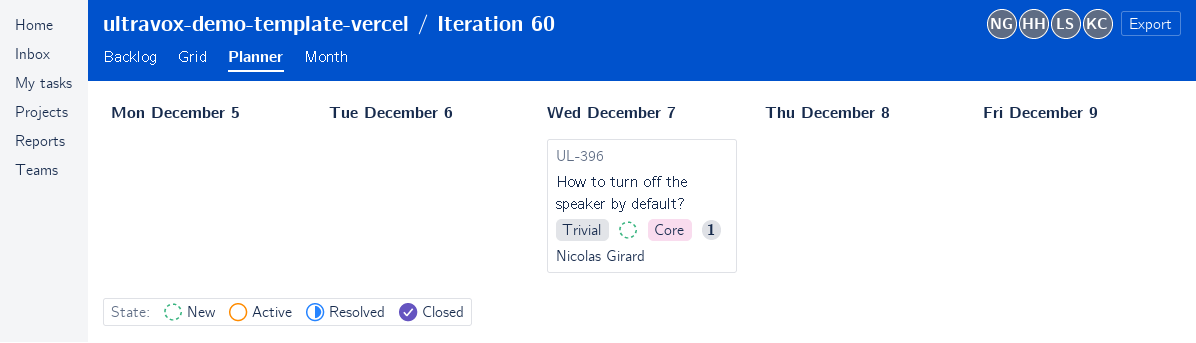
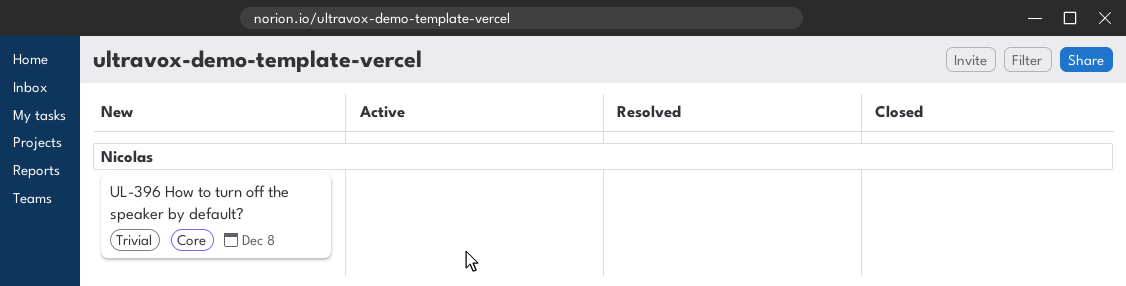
UL-396, due: Dec 7 -> Dec 8

